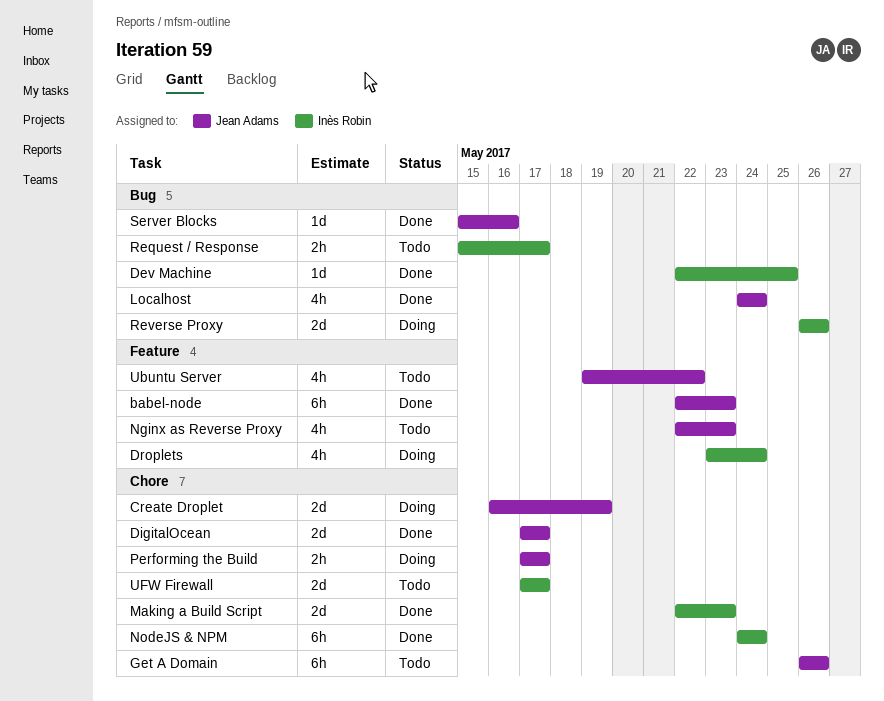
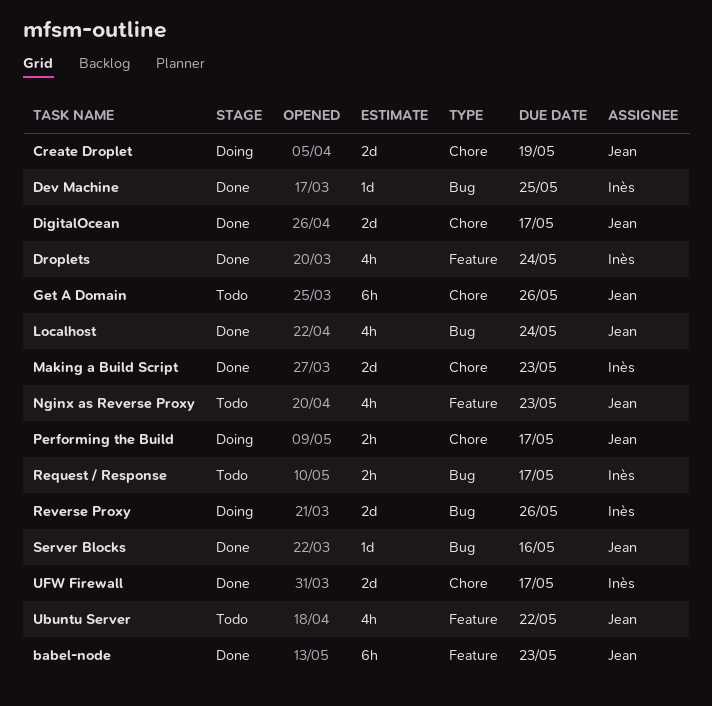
Droplets, status: Doing -> Done
NodeJS & NPM: present -> none
UFW Firewall, status: Todo -> Done

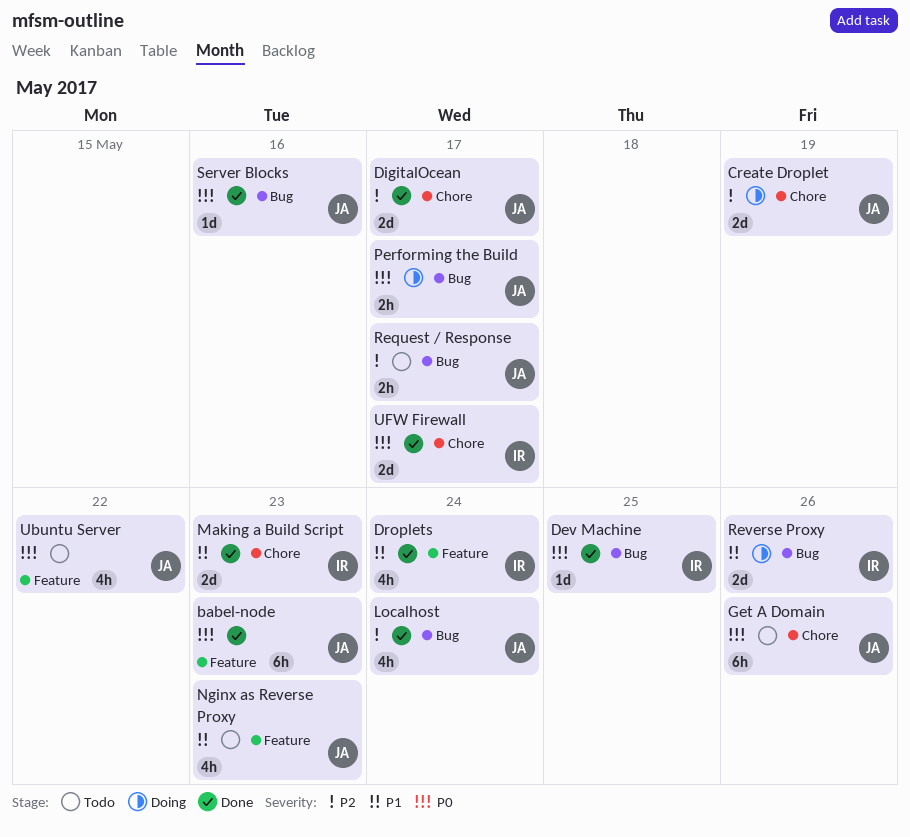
Performing the Build, label: Chore -> Bug
Request / Response, owner: Inès -> Jean

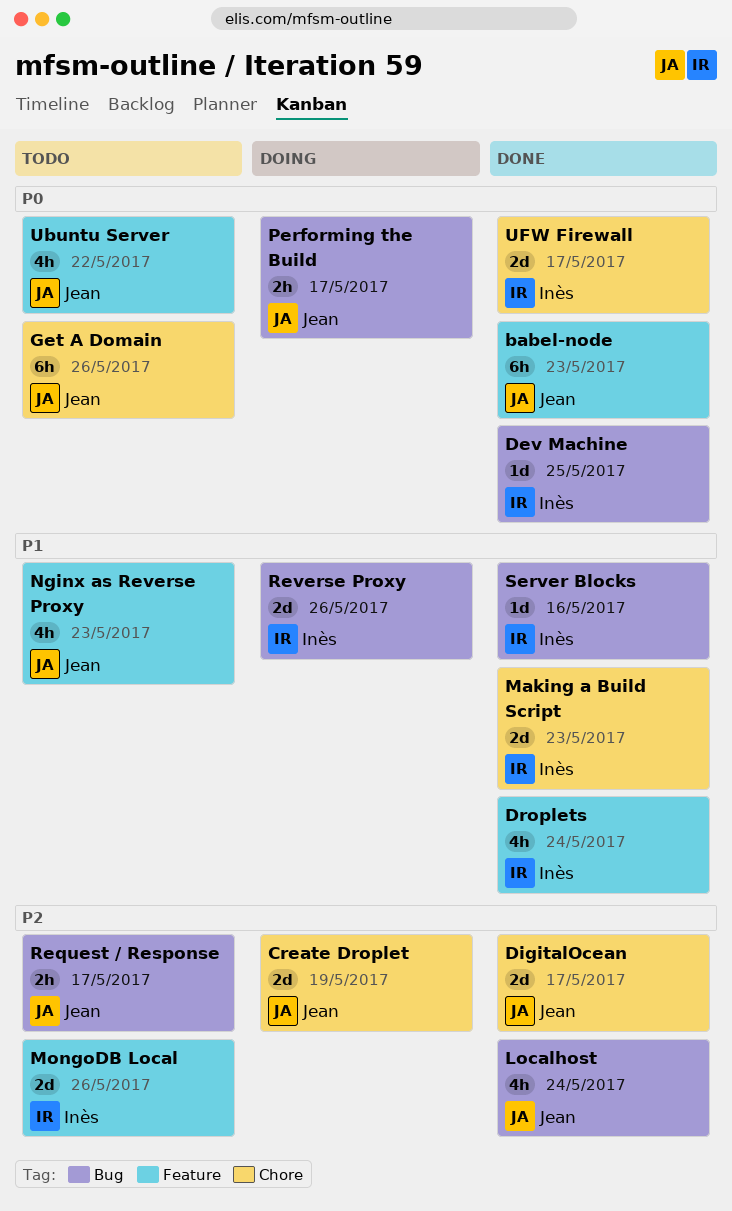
MongoDB Local: none -> present
Server Blocks, owner: Jean -> Inès
Server Blocks, priority: P0 -> P1

